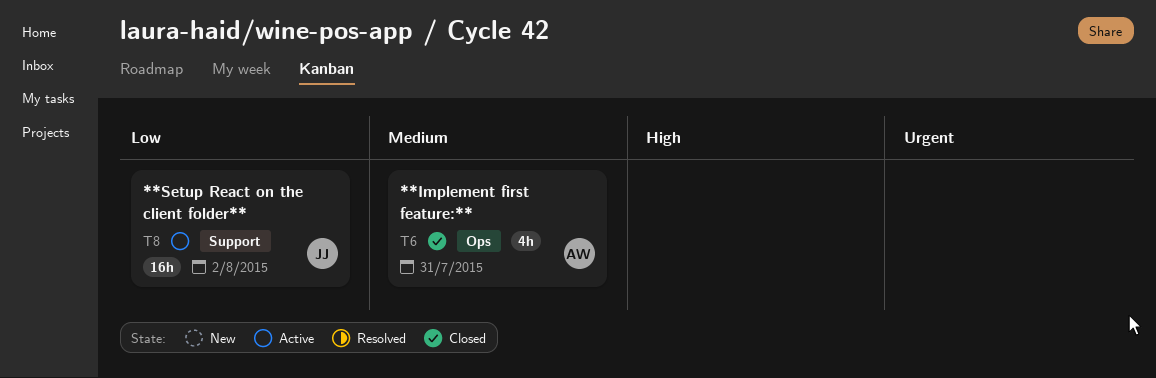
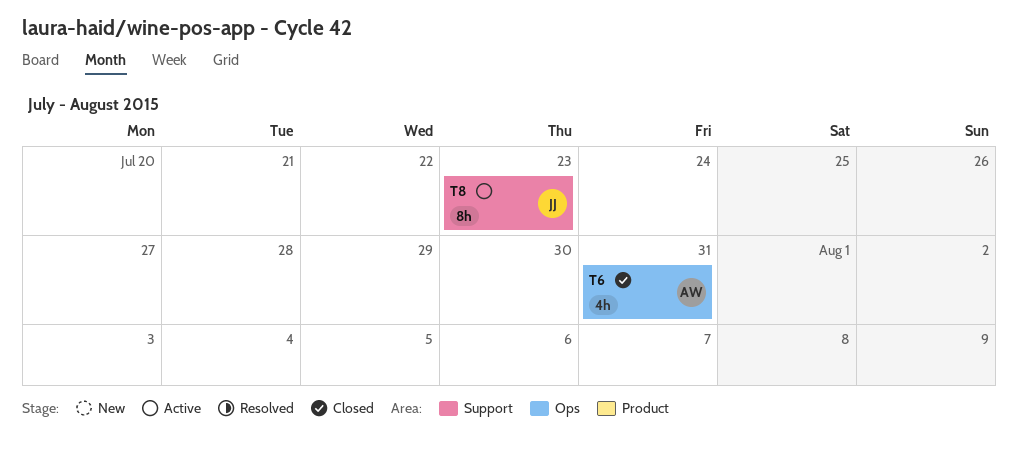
T8, estimate: 16h -> 8h
T8, due: Aug 2 -> Jul 23

